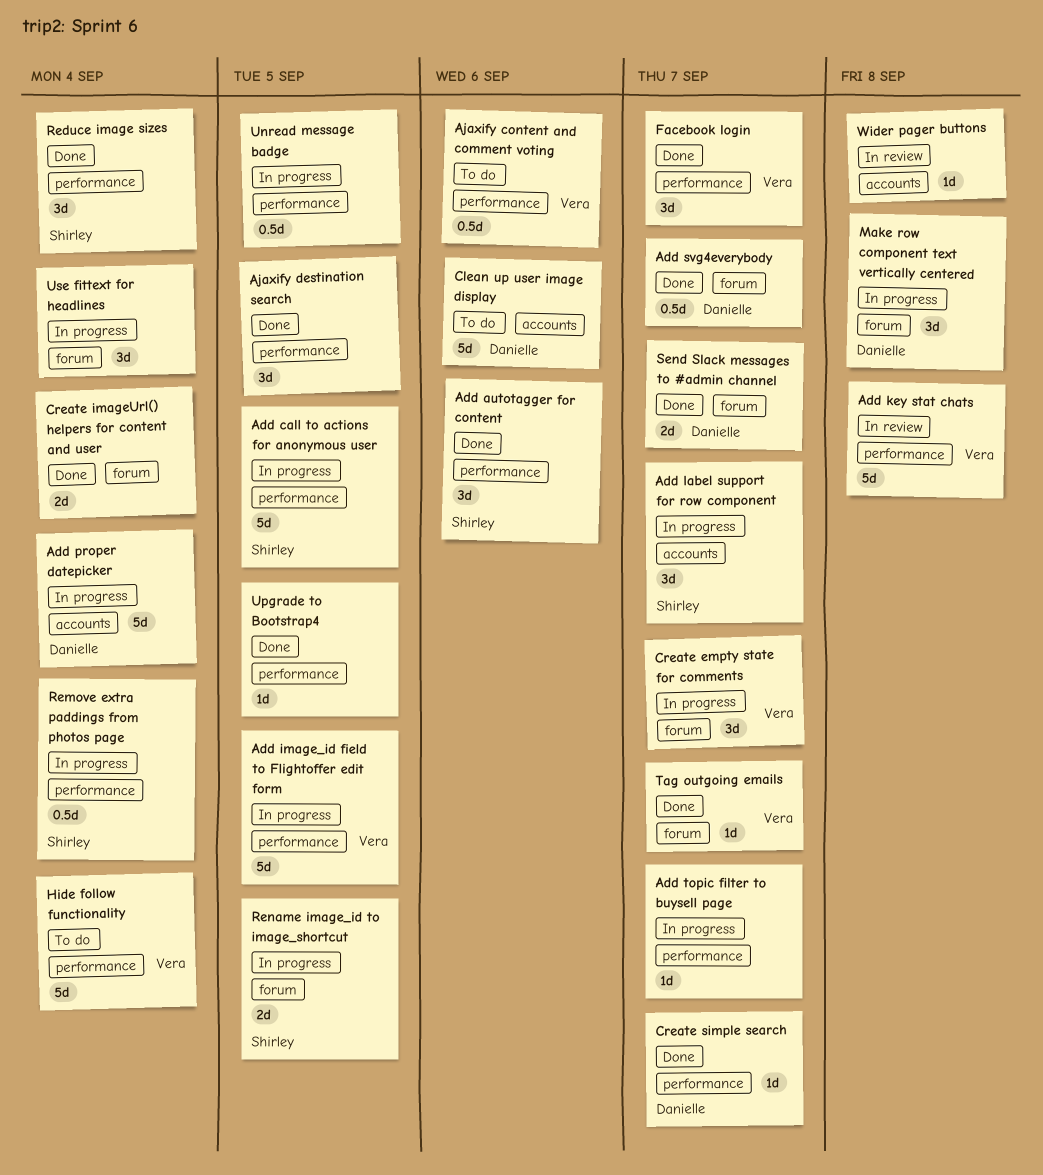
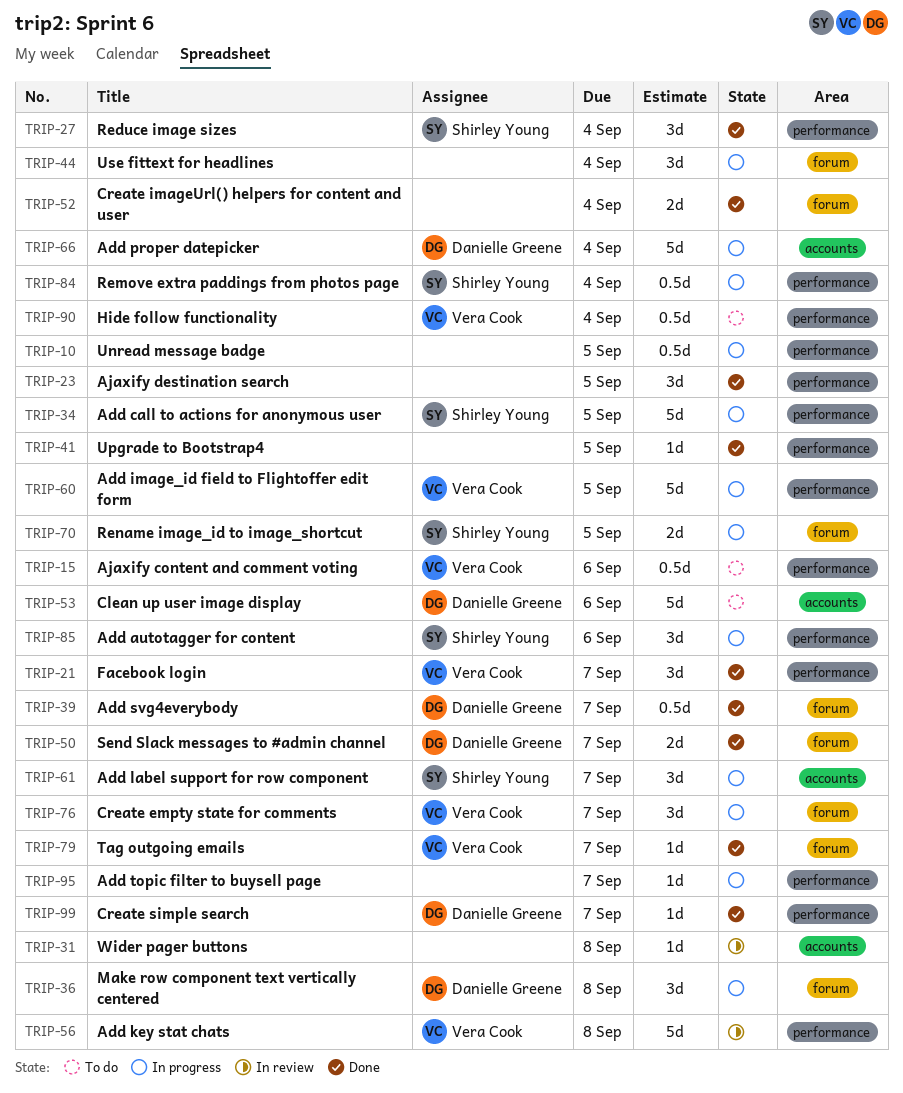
Add autotagger for content, status: Done -> In progress
Hide follow functionality, estimate: 5d -> 0.5d

